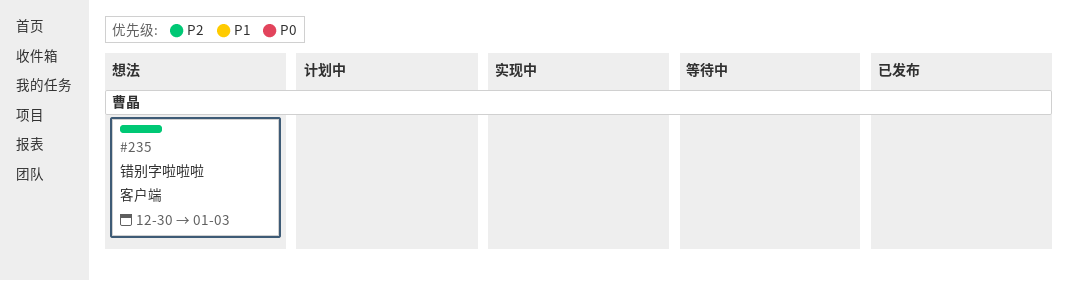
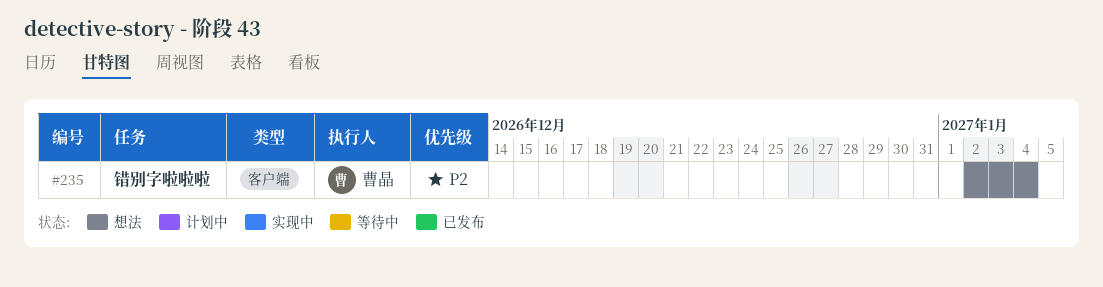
#235, start: Dec 30 -> Jan 2
#235, due: Jan 3 -> Jan 4

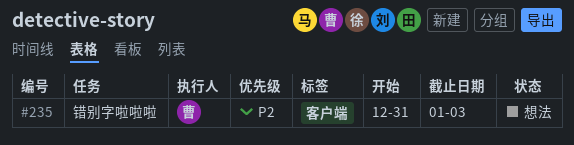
#235, start: Jan 2 -> Dec 31
#235, due: Jan 4 -> Jan 3

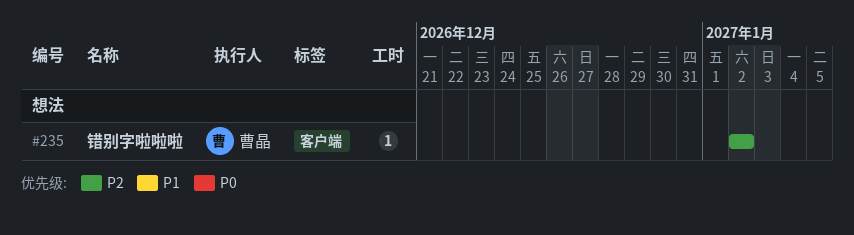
#235, start: Dec 31 -> Jan 2
#235, due: Jan 3 -> Jan 2

